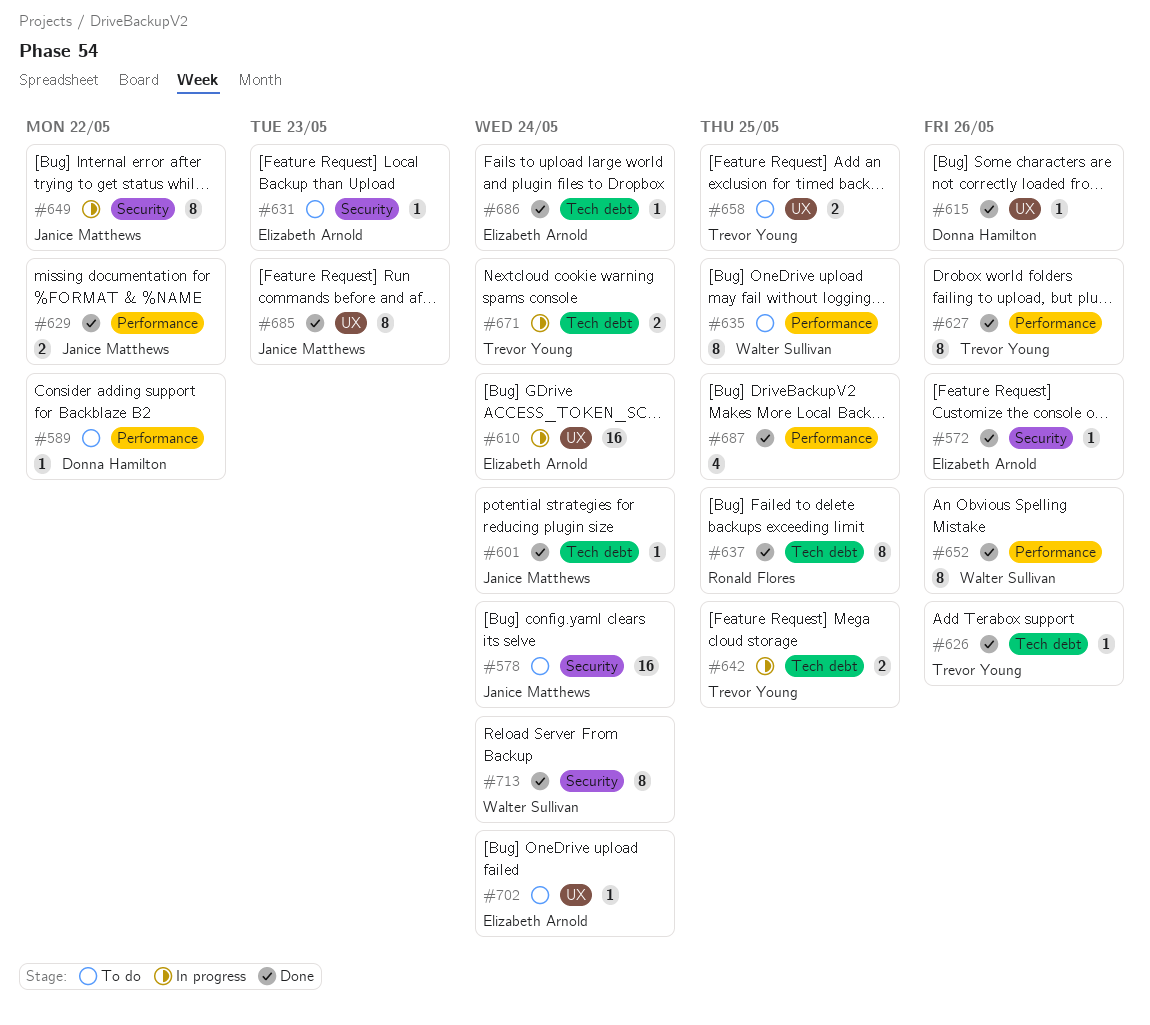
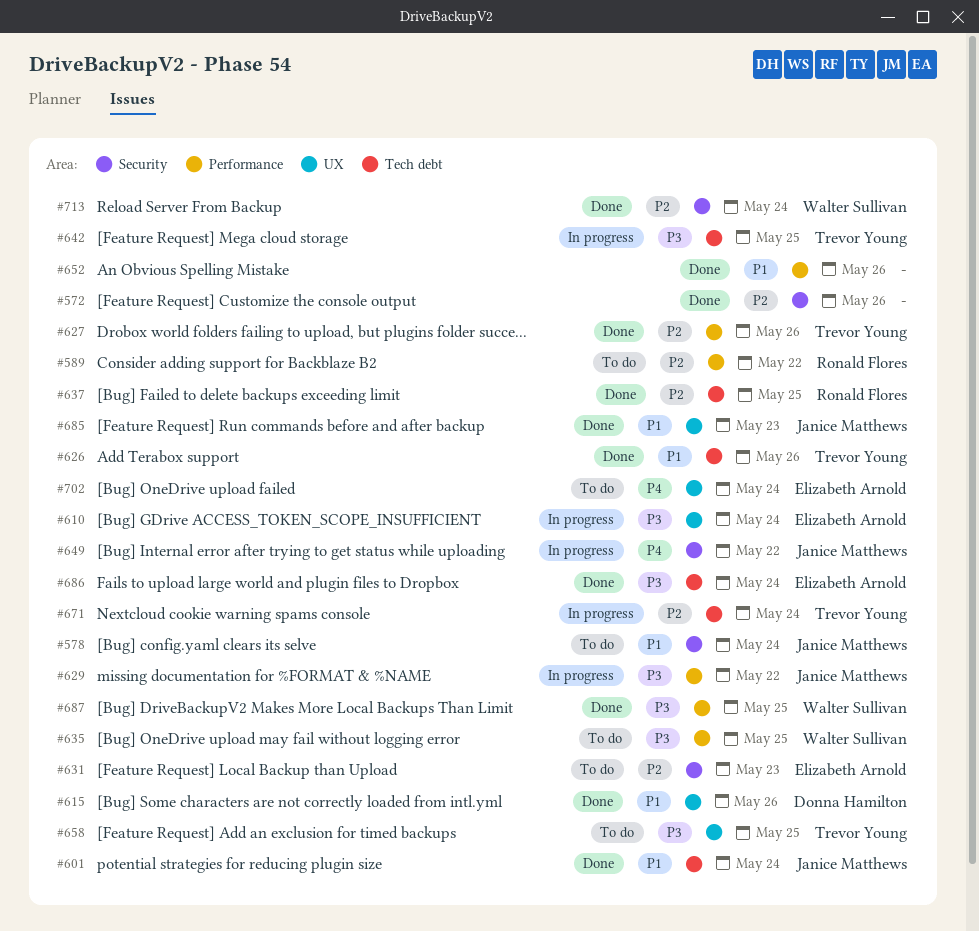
#572, owner: Elizabeth Arnold -> none
#589, owner: Donna Hamilton -> Ronald Flores
#629, status: Done -> In progress
#652, owner: Walter Sullivan -> none
#687, owner: none -> Walter Sullivan

